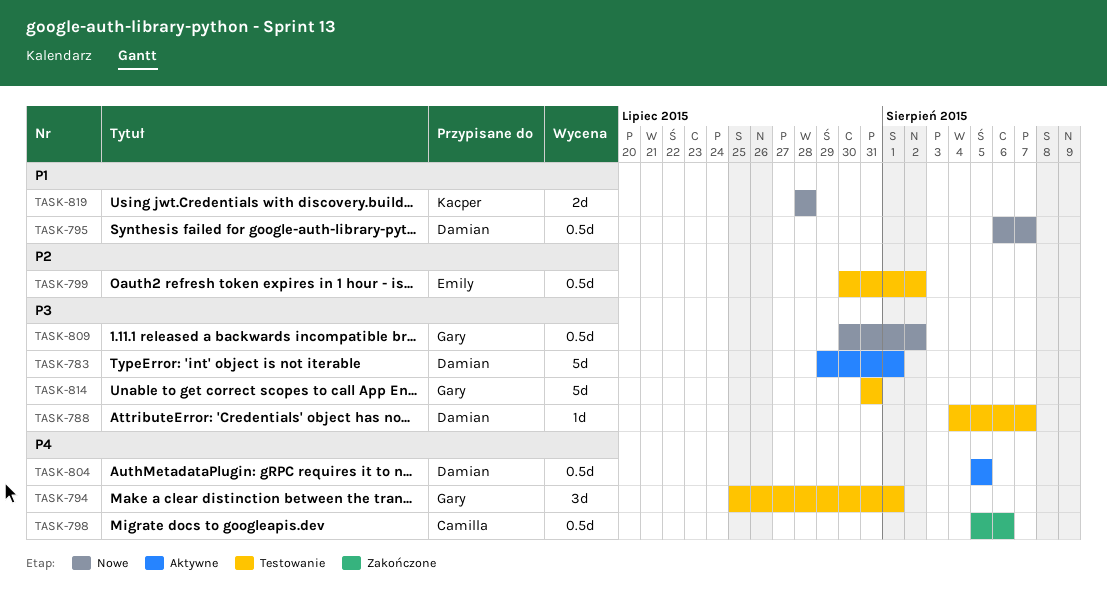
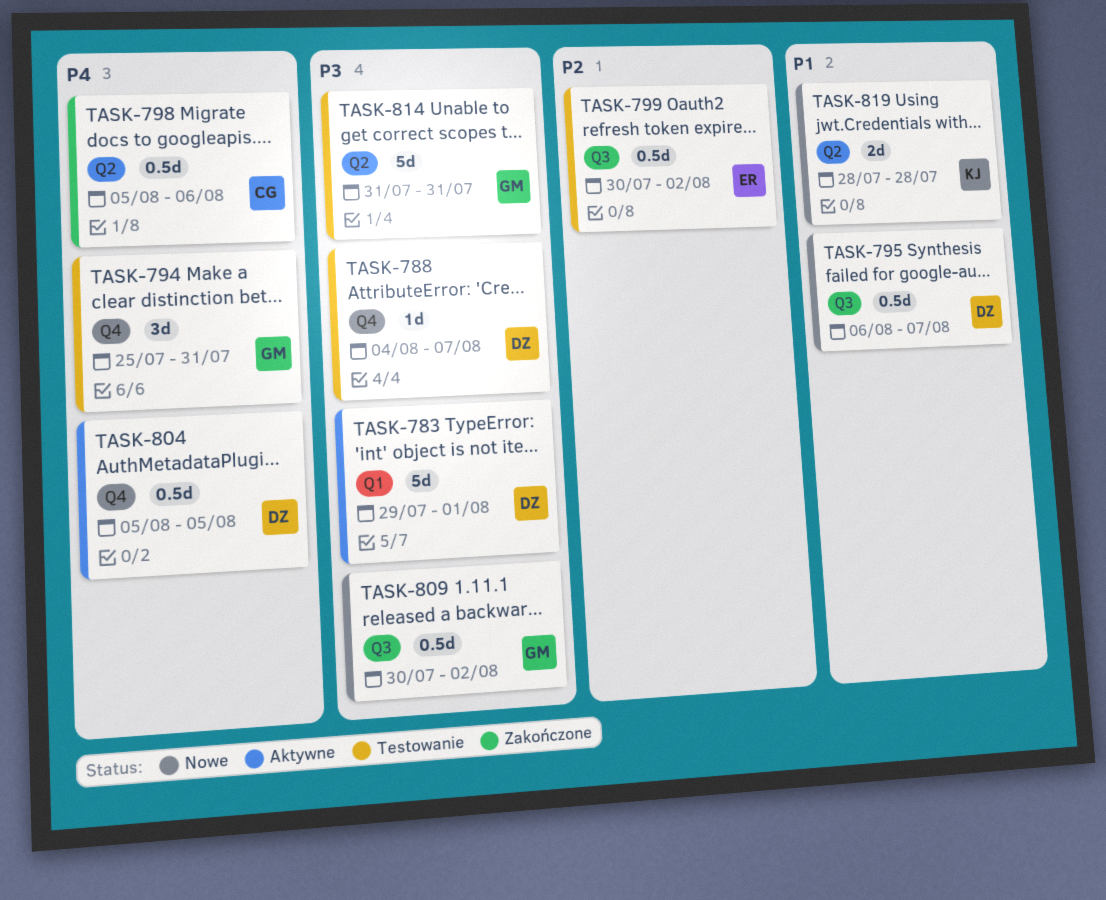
TASK-794, due: Aug 1 -> Jul 31

